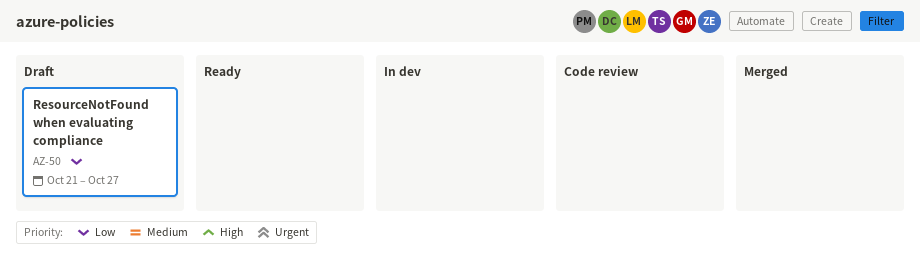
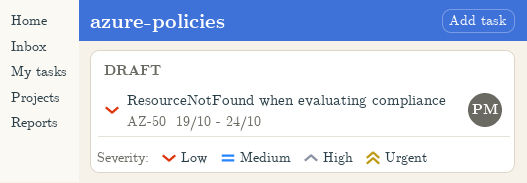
AZ-50, start: Oct 21 -> Oct 19
AZ-50, due: Oct 27 -> Oct 24

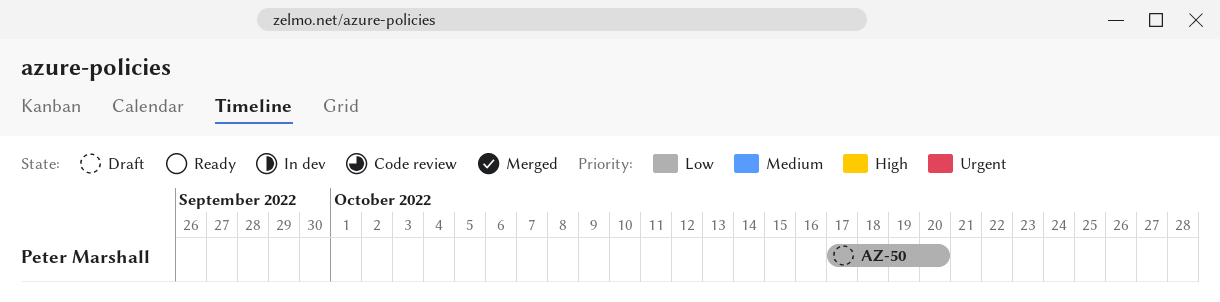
AZ-50, start: Oct 19 -> Oct 17
AZ-50, due: Oct 24 -> Oct 20

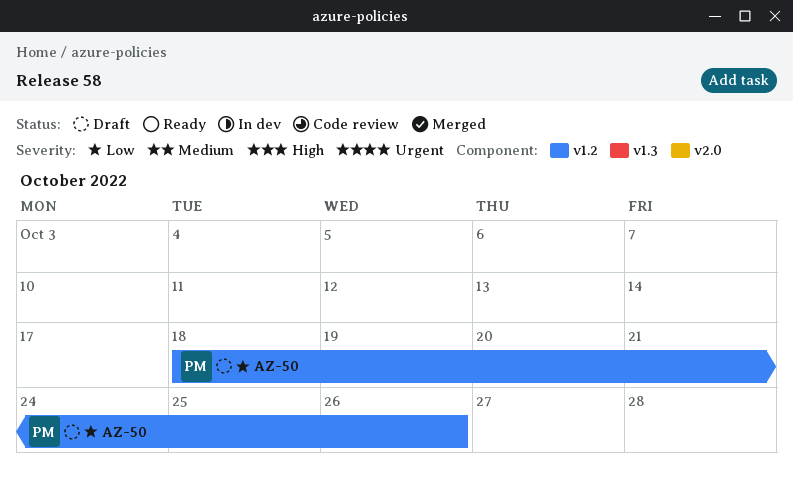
AZ-50, start: Oct 17 -> Oct 18
AZ-50, due: Oct 20 -> Oct 26

